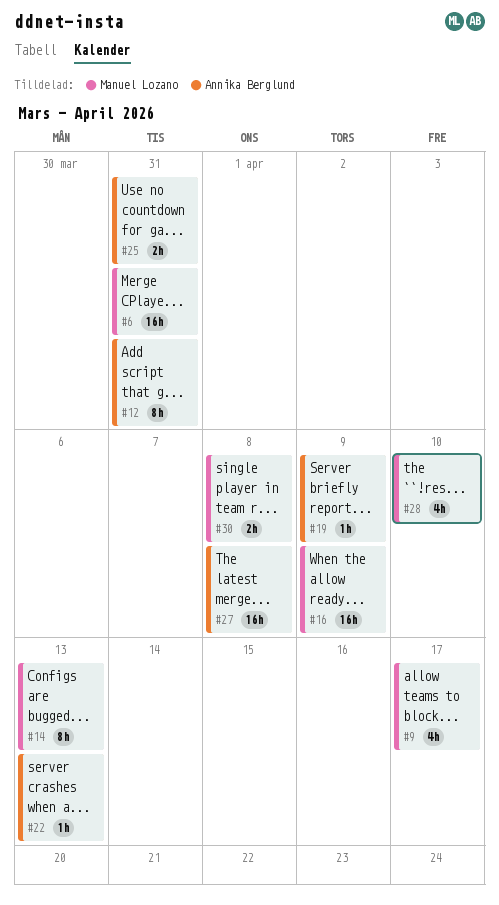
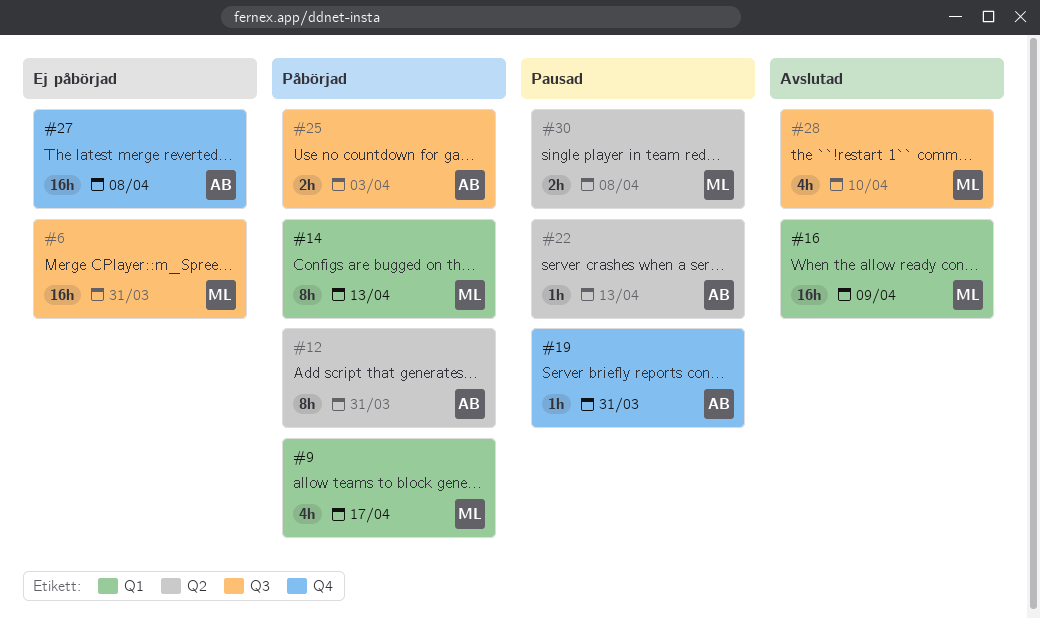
#19, due: Apr 9 -> Mar 31
#25, due: Mar 31 -> Apr 3

